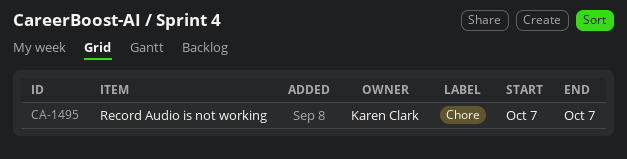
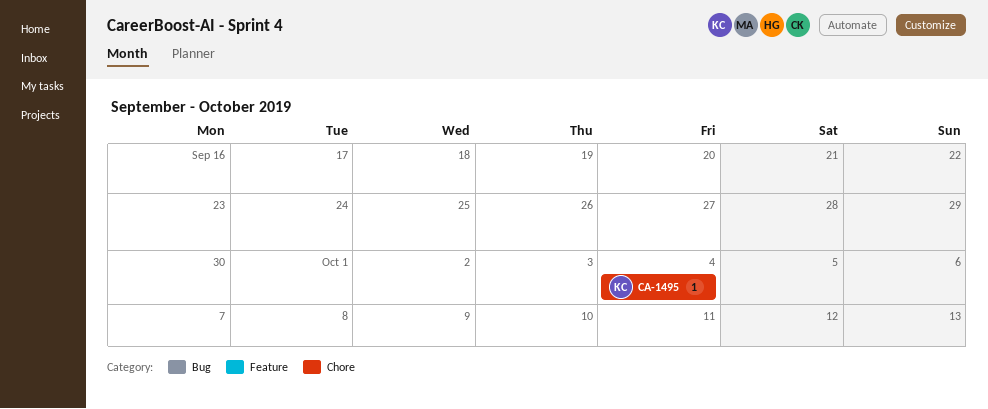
CA-1495, start: Oct 7 -> Oct 4
CA-1495, due: Oct 7 -> Oct 4

